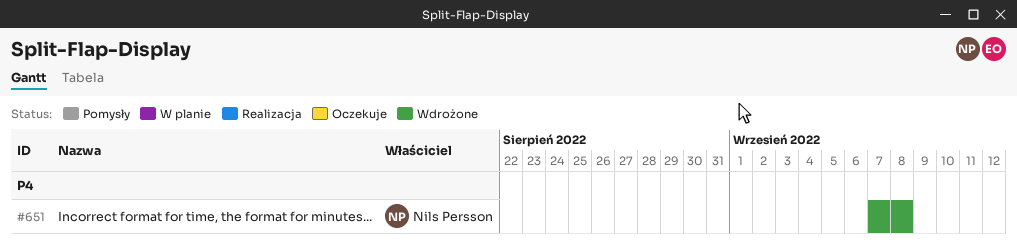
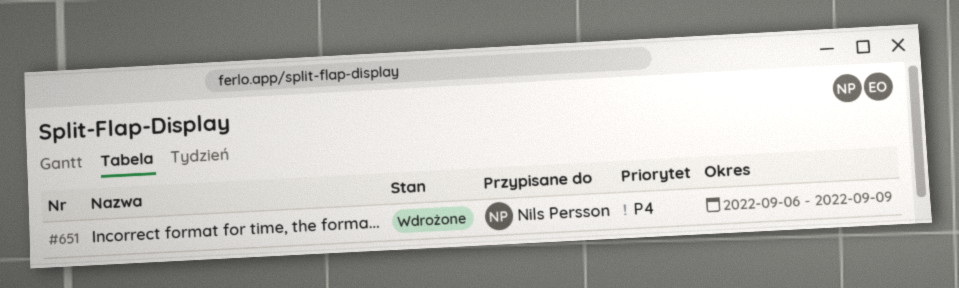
#651, start: Sep 7 -> Sep 6
#651, due: Sep 8 -> Sep 9

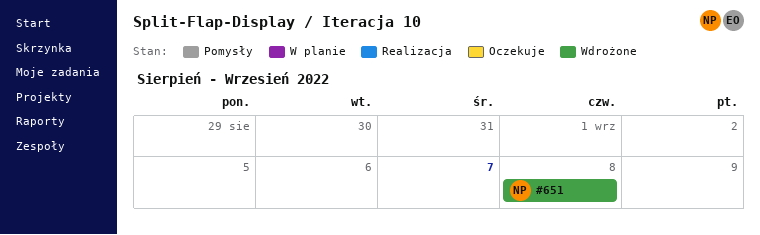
#651, start: Sep 6 -> Sep 8
#651, due: Sep 9 -> Sep 8

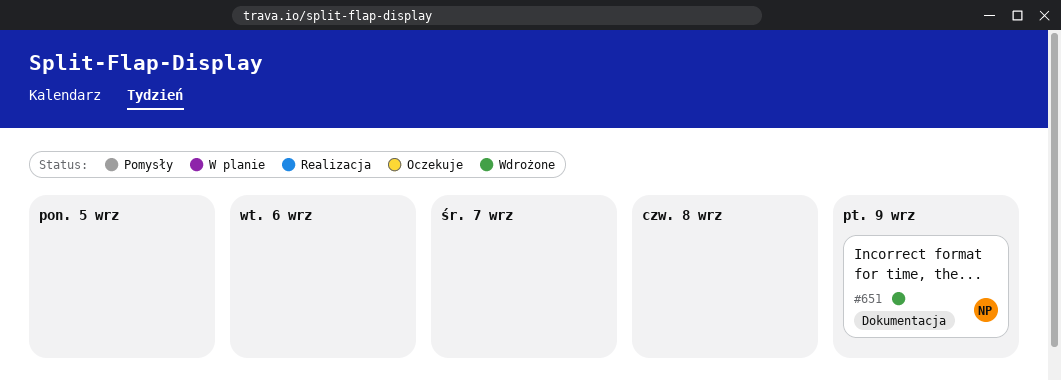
#651, due: Sep 8 -> Sep 9

